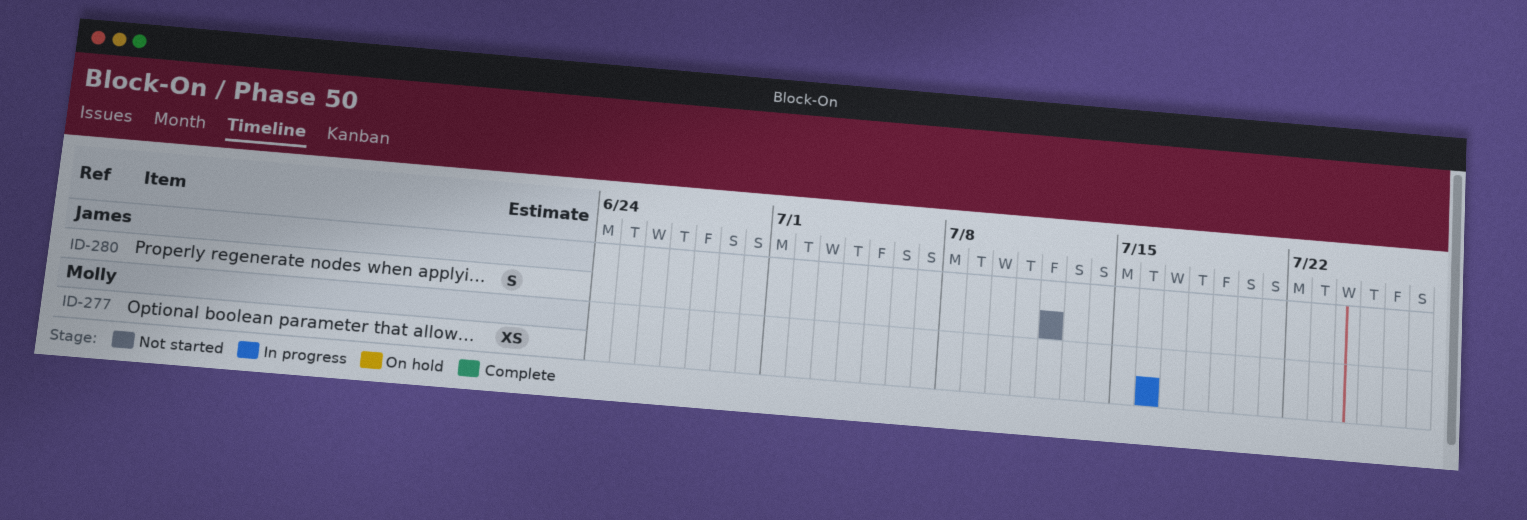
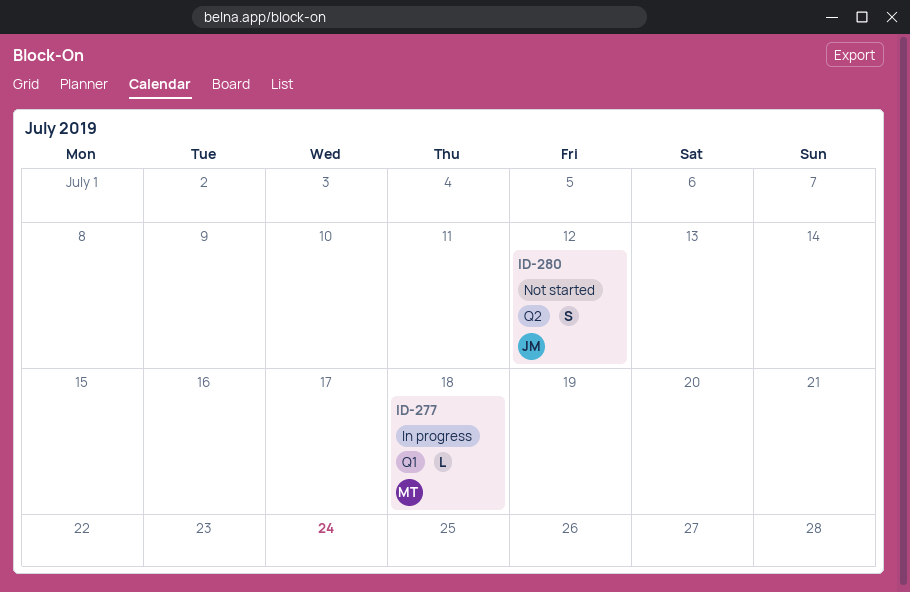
ID-277, estimate: XS -> L
ID-277, due: Jul 16 -> Jul 18

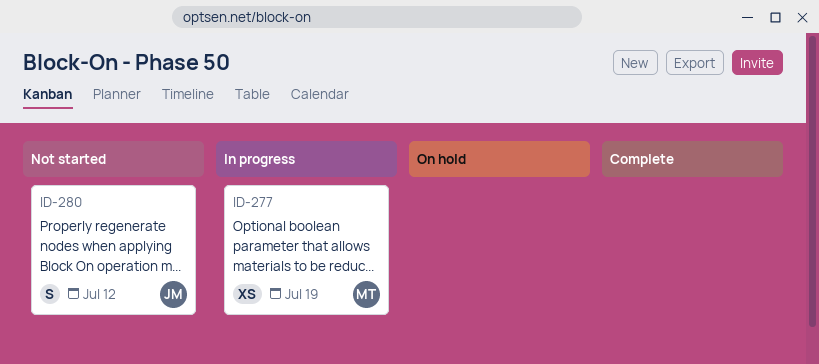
ID-277, estimate: L -> XS
ID-277, due: Jul 18 -> Jul 19

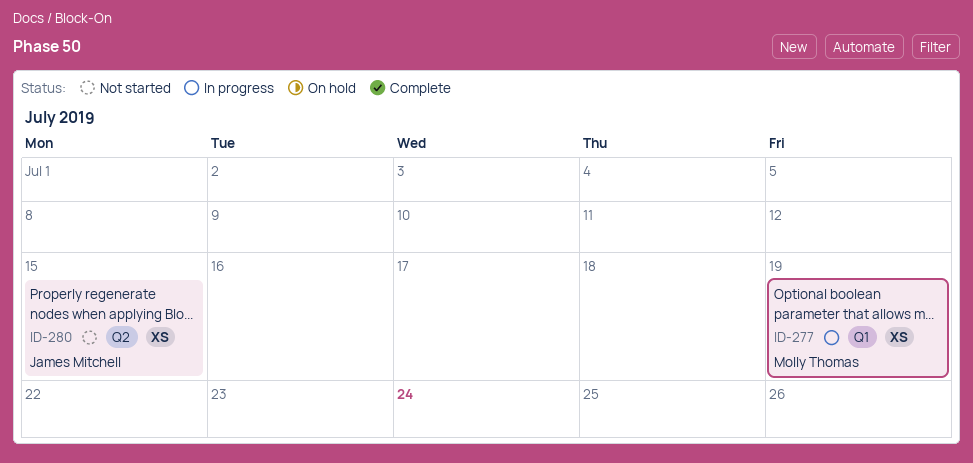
ID-280, estimate: S -> XS
ID-280, due: Jul 12 -> Jul 15

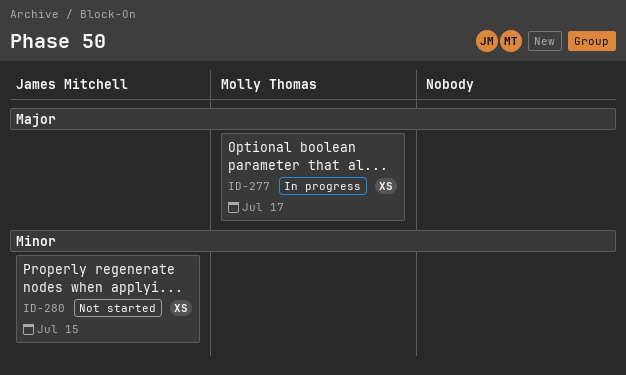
ID-277, due: Jul 19 -> Jul 17

